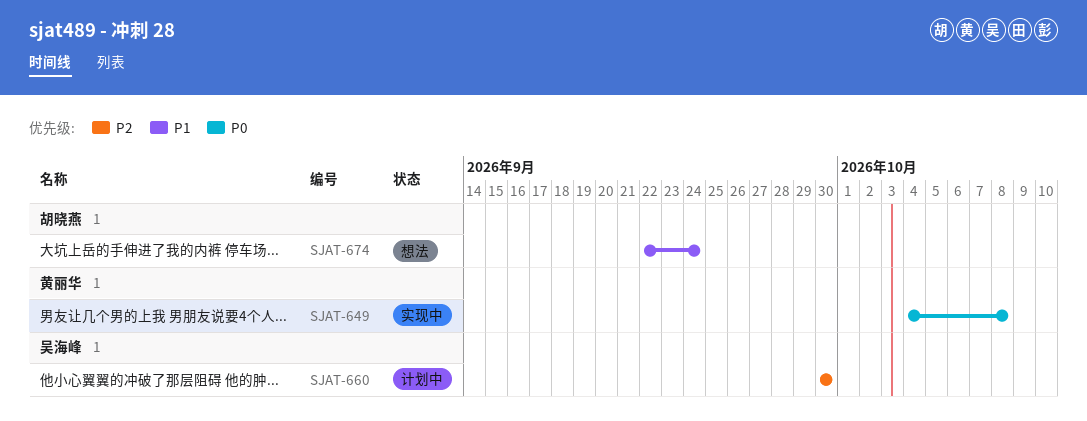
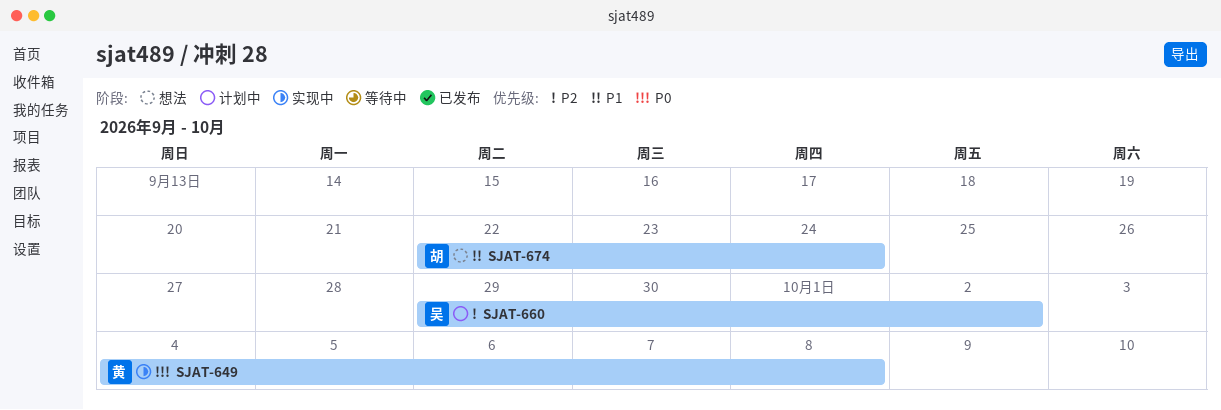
SJAT-660, start: Sep 30 -> Sep 29
SJAT-660, due: Sep 30 -> Oct 2

